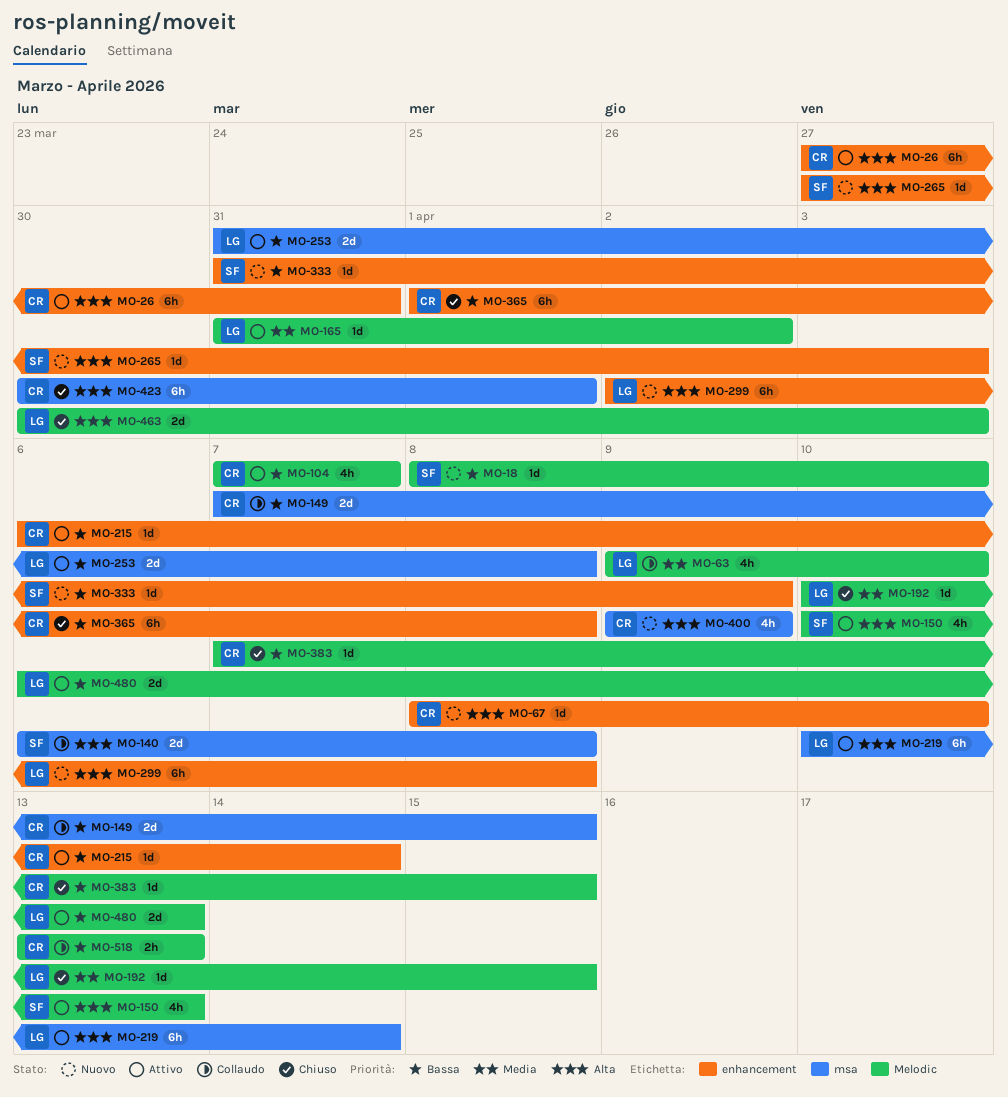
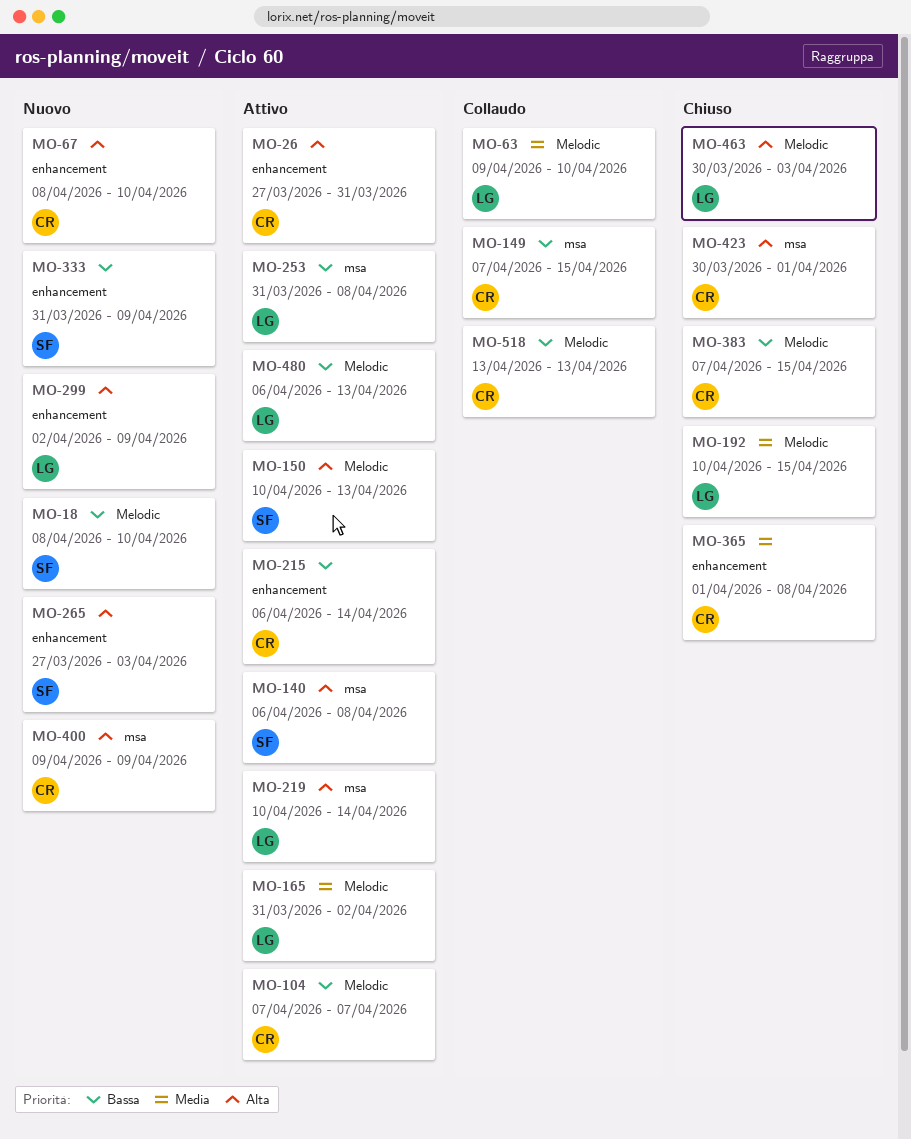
MO-140, status: Collaudo -> Attivo
MO-299, due: Apr 8 -> Apr 9
MO-365, priority: Bassa -> Media

